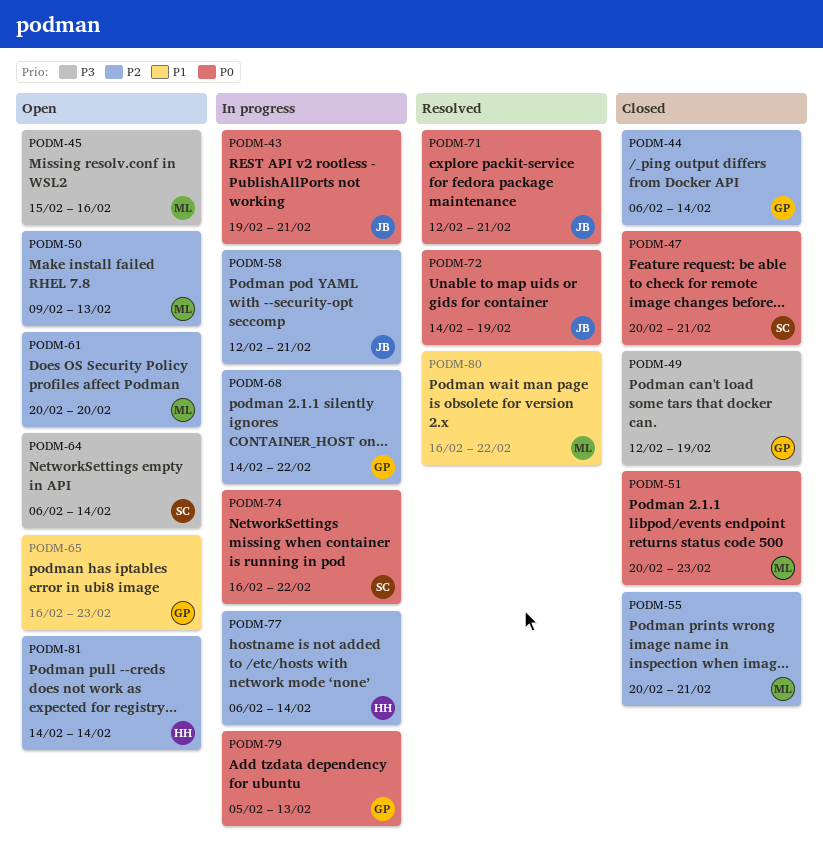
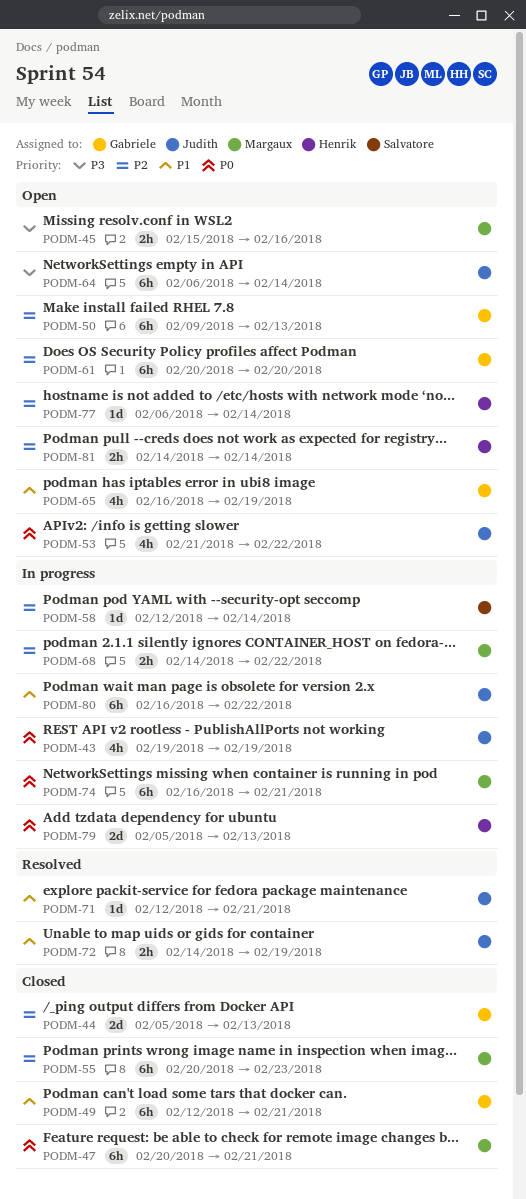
PODM-43, due: Feb 21 -> Feb 19
PODM-44, start: Feb 6 -> Feb 5
PODM-44, due: Feb 14 -> Feb 13
PODM-47, owner: Salvatore -> Margaux
PODM-49, priority: P3 -> P1
PODM-49, due: Feb 19 -> Feb 21
PODM-50, owner: Margaux -> Gabriele
PODM-51: present -> none
PODM-53: none -> present
PODM-55, due: Feb 21 -> Feb 23
PODM-58, owner: Judith -> Salvatore
PODM-58, due: Feb 21 -> Feb 14
PODM-61, owner: Margaux -> Gabriele
PODM-64, owner: Salvatore -> Judith
PODM-65, due: Feb 23 -> Feb 19
PODM-68, owner: Gabriele -> Margaux
PODM-71, priority: P0 -> P1
PODM-72, priority: P0 -> P1
PODM-74, owner: Salvatore -> Margaux
PODM-74, due: Feb 22 -> Feb 21
PODM-77, status: In progress -> Open
PODM-79, owner: Gabriele -> Henrik
PODM-80, status: Resolved -> In progress
PODM-80, owner: Margaux -> Judith

